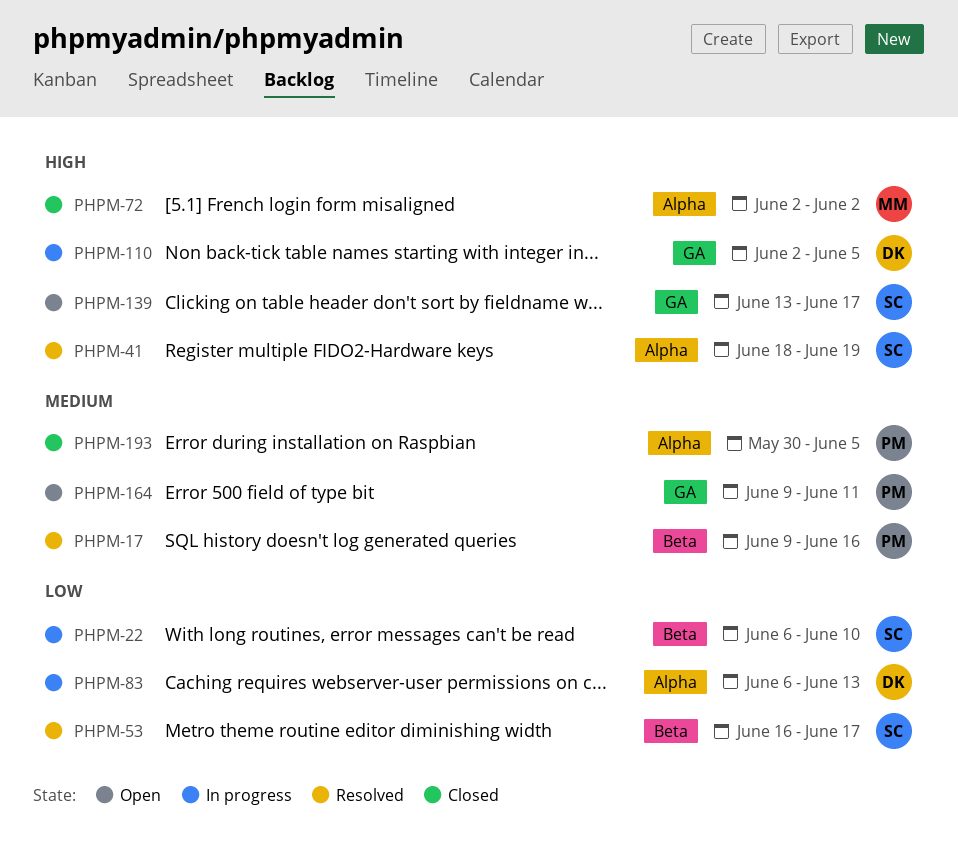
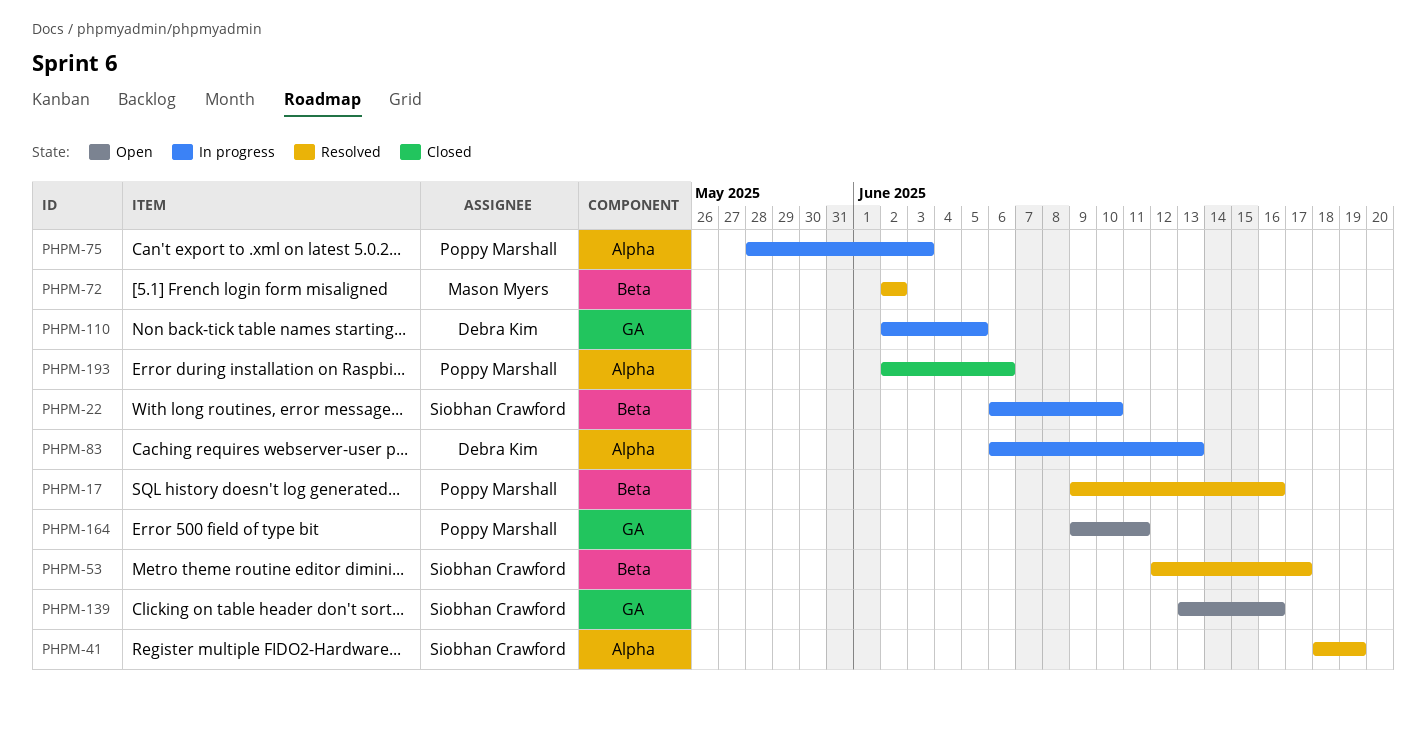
PHPM-53, start: Jun 16 -> Jun 12
PHPM-72, status: Closed -> Resolved
PHPM-72, label: Alpha -> Beta
PHPM-75: none -> present
PHPM-139, due: Jun 17 -> Jun 16
PHPM-193, start: May 30 -> Jun 2
PHPM-193, due: Jun 5 -> Jun 6

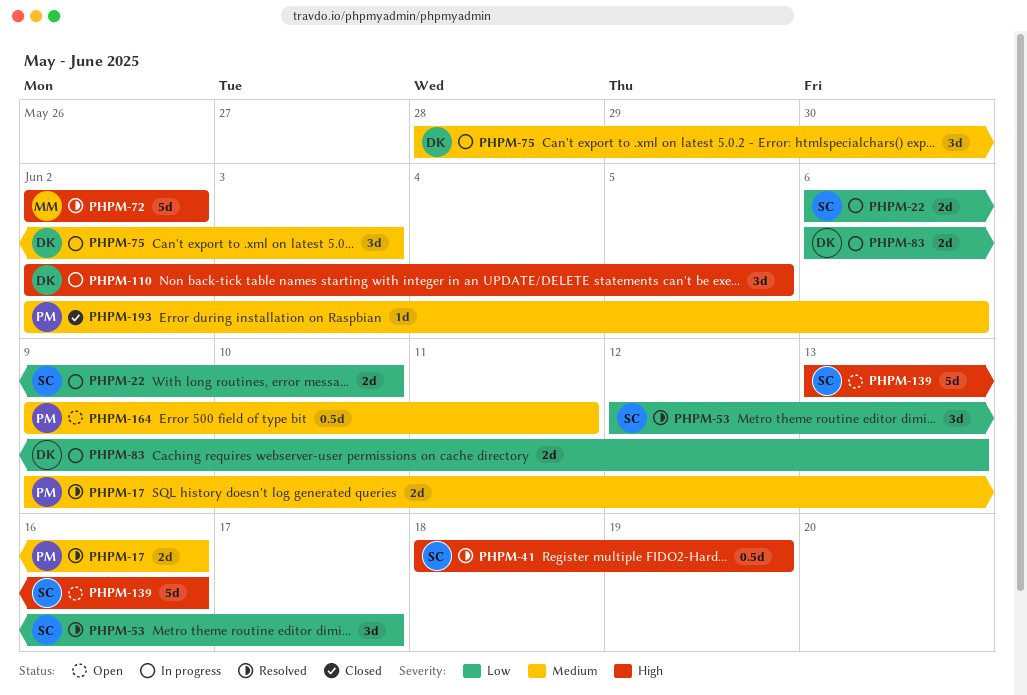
PHPM-75, owner: Poppy Marshall -> Debra Kim

